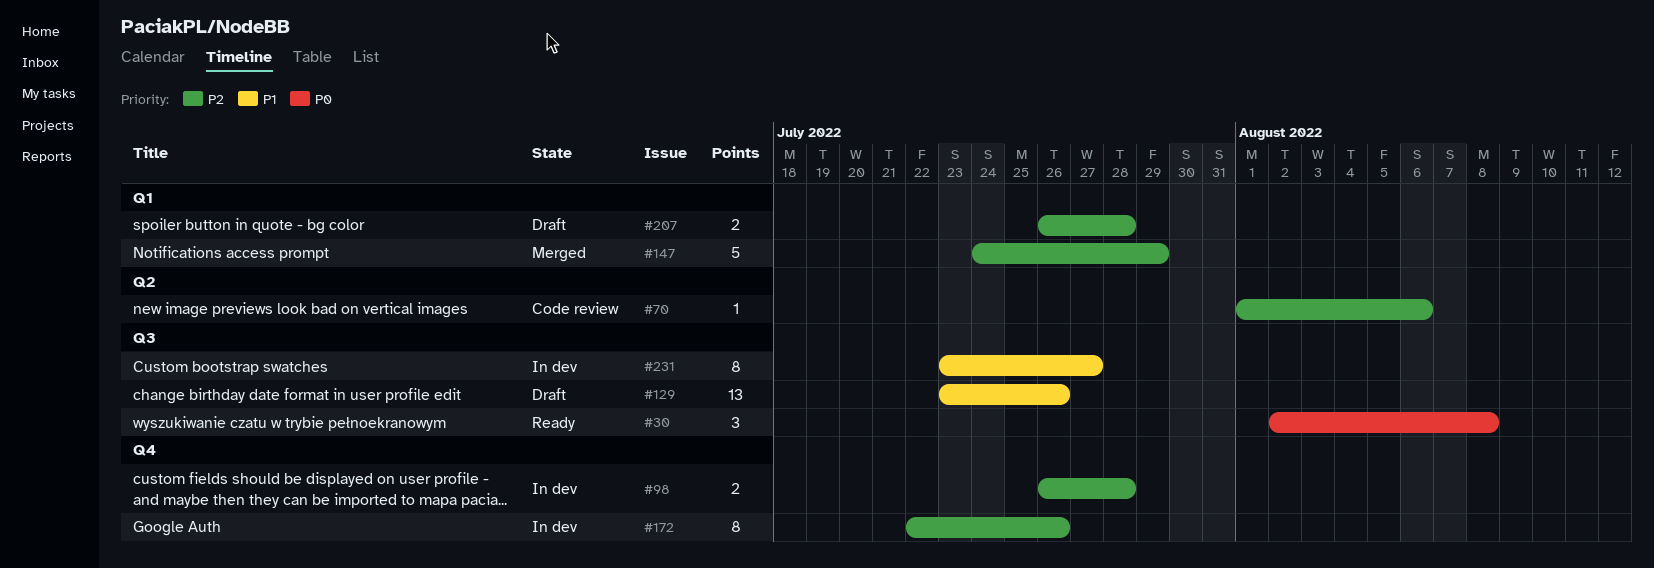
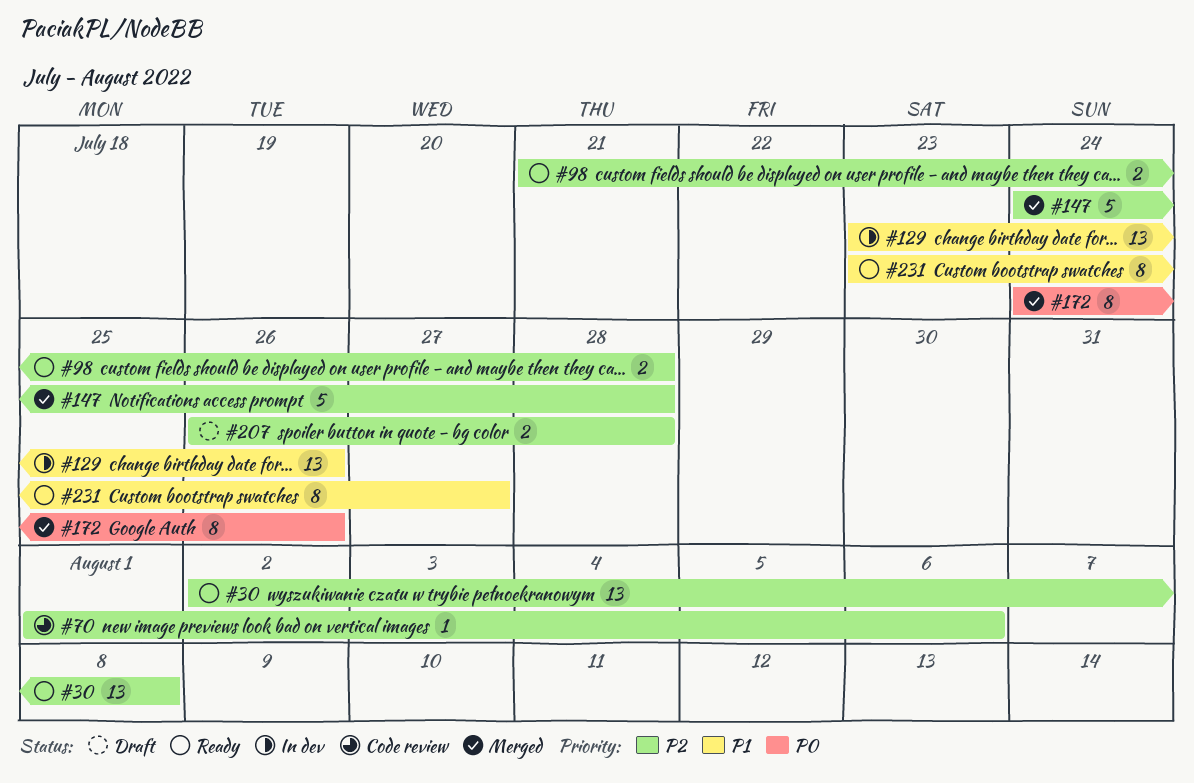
#30, priority: P0 -> P2
#30, estimate: 3 -> 13
#98, status: In dev -> Ready
#98, start: Jul 26 -> Jul 21
#129, status: Draft -> In dev
#147, due: Jul 29 -> Jul 28
#172, status: In dev -> Merged
#172, priority: P2 -> P0
#172, start: Jul 22 -> Jul 24
#231, status: In dev -> Ready

